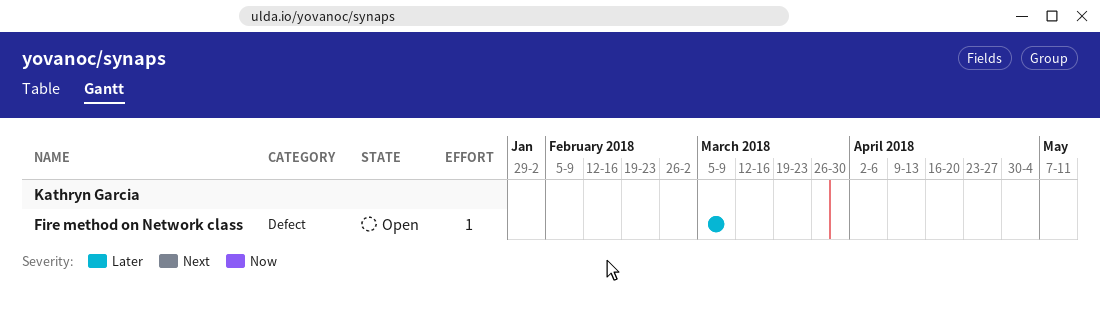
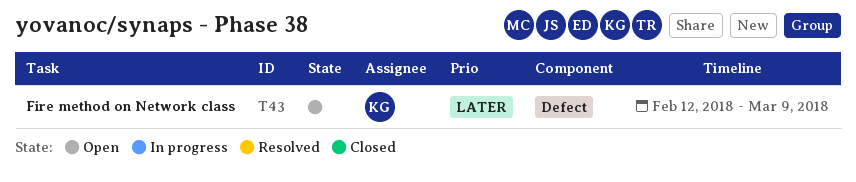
Fire method on Network class, start: Mar 5 -> Feb 12

